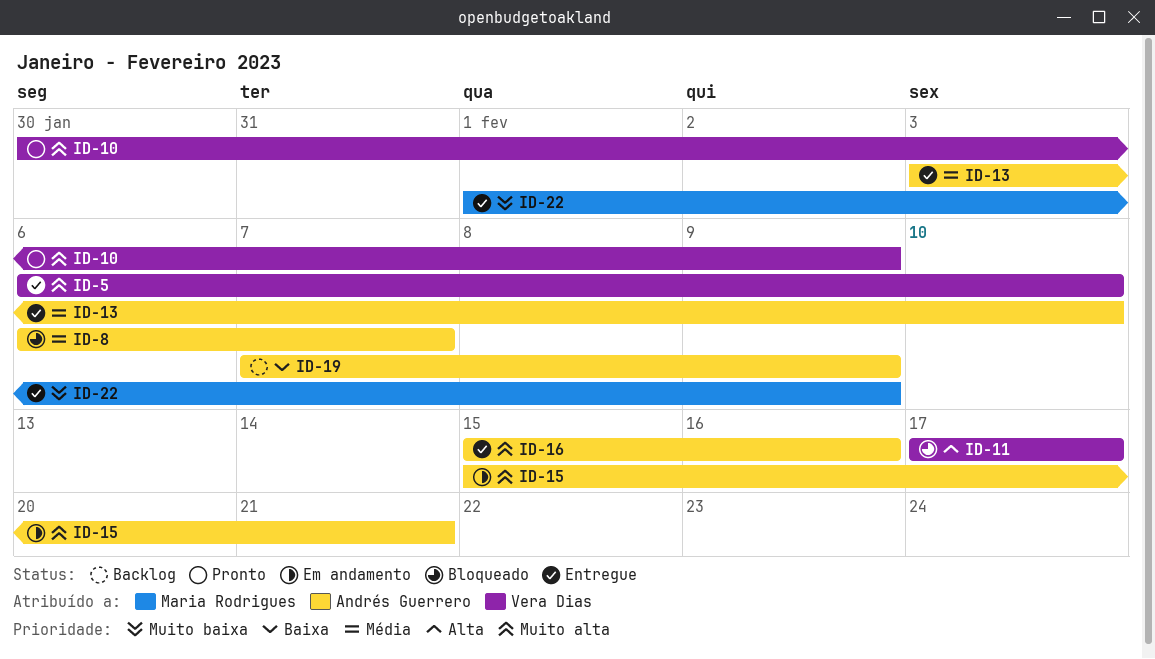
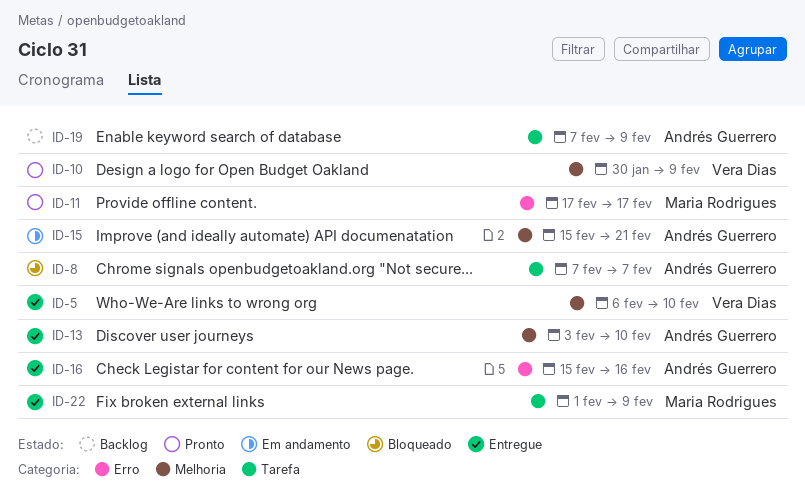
ID-8, start: Feb 6 -> Feb 7
ID-11, status: Bloqueado -> Pronto
ID-11, owner: Vera Dias -> Maria Rodrigues

